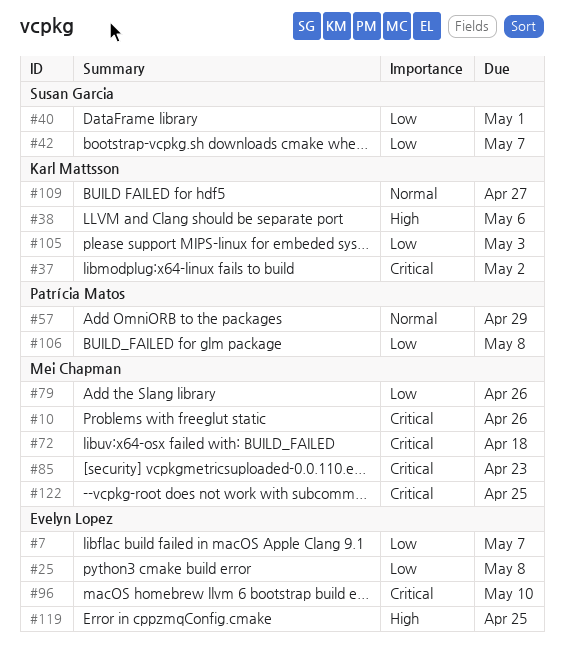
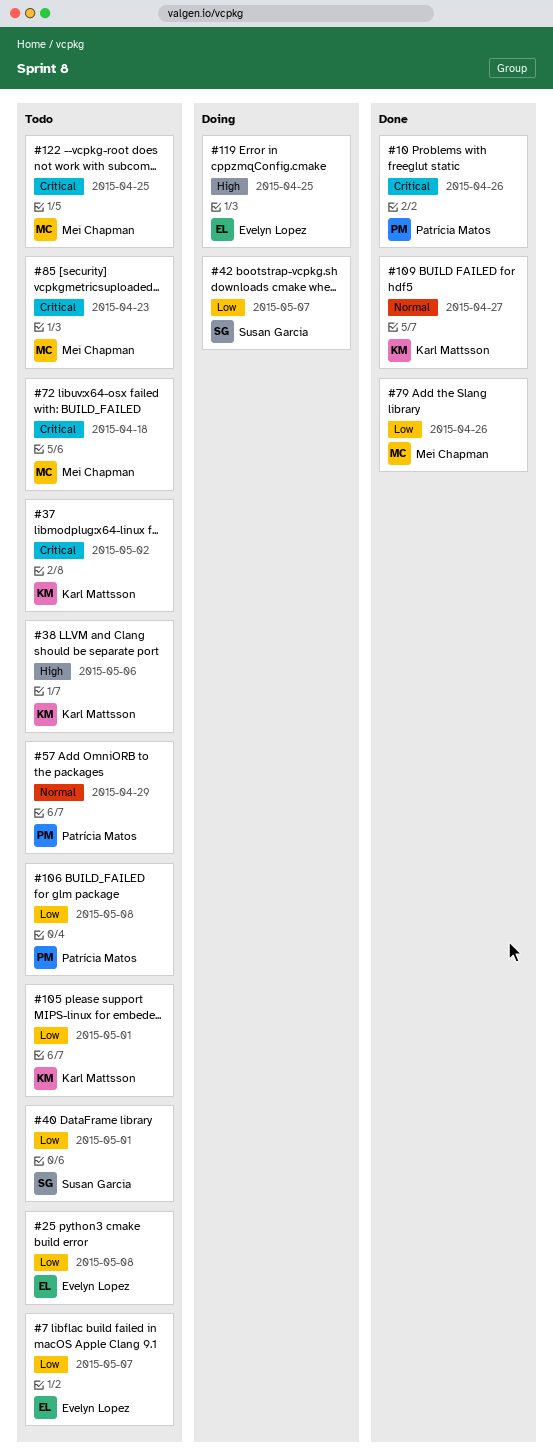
#10, owner: Mei Chapman -> Patrícia Matos
#96: present -> none
#105, due: May 3 -> May 1

